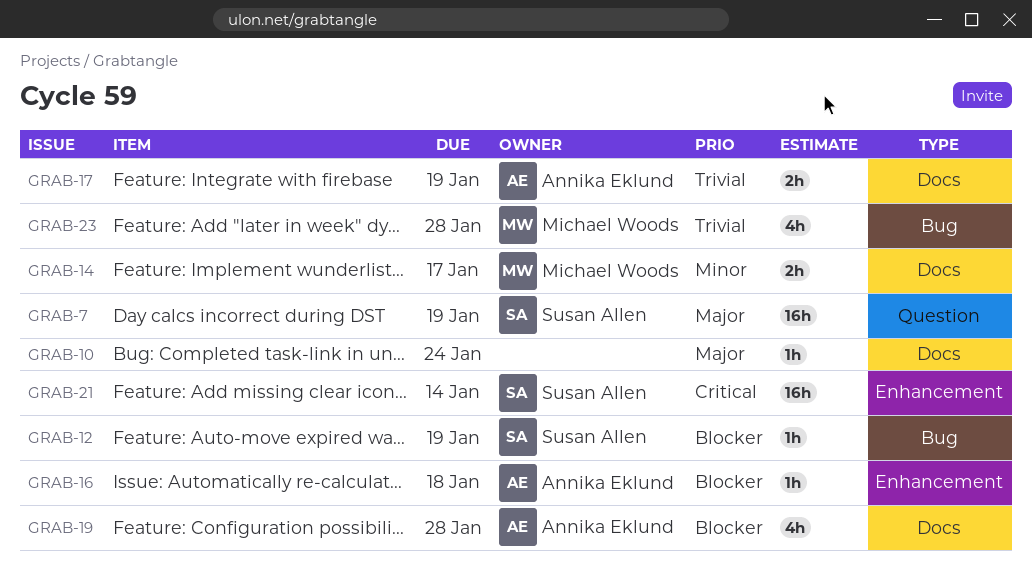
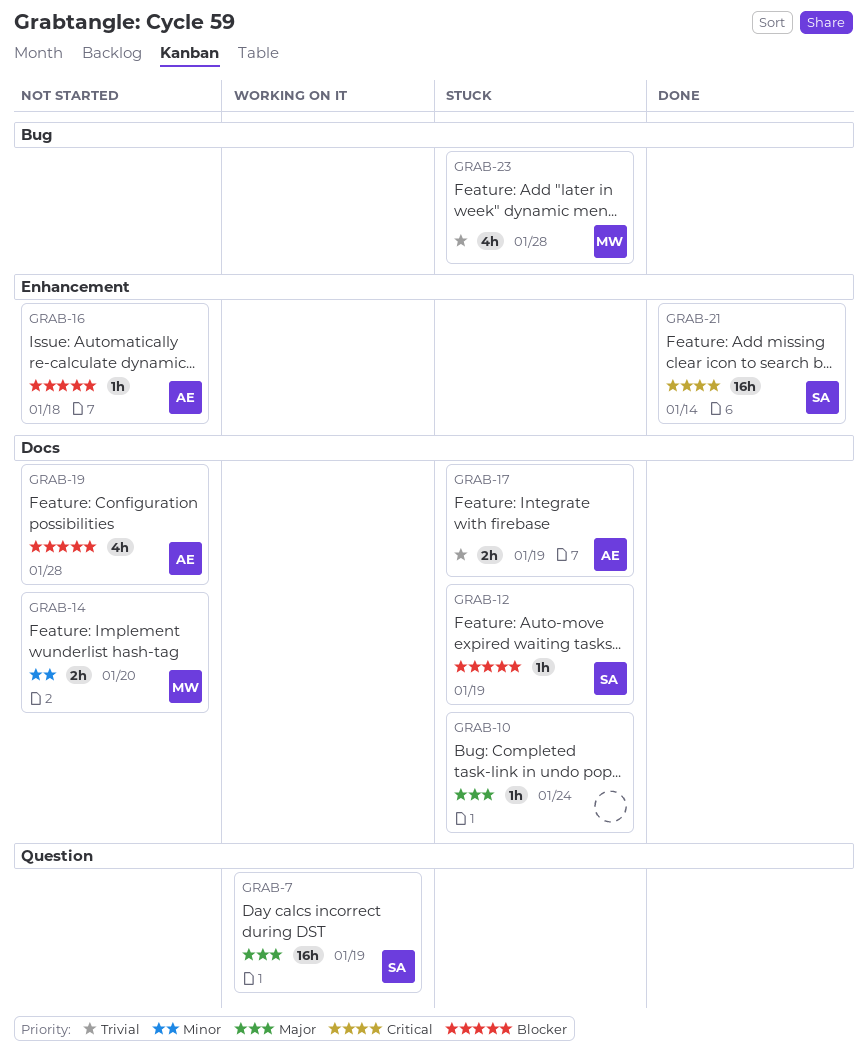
GRAB-12, label: Bug -> Docs
GRAB-14, due: Jan 17 -> Jan 20

